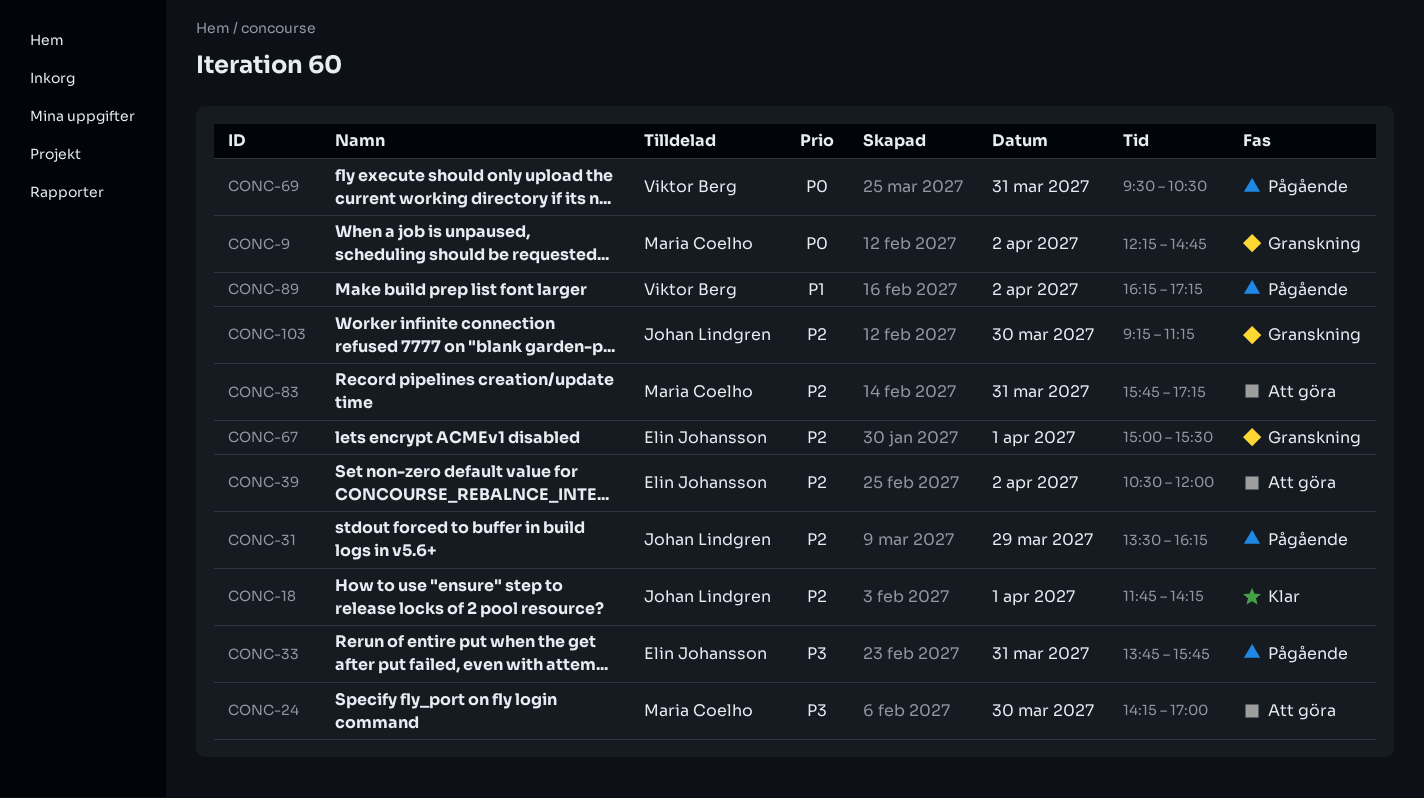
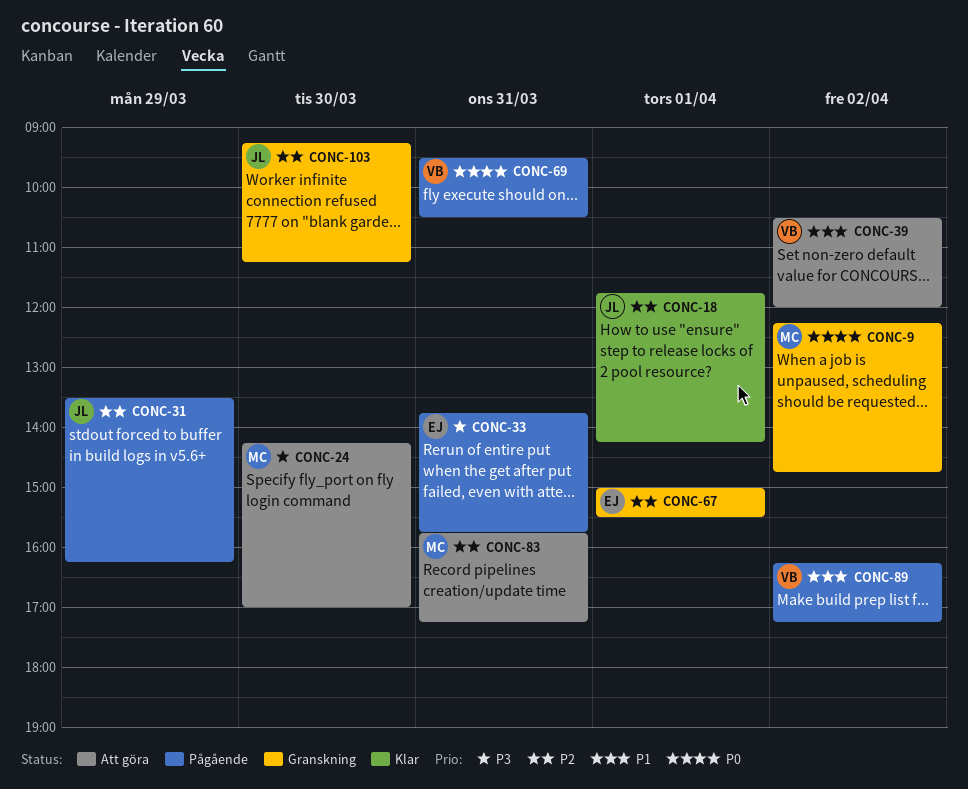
CONC-39, owner: Elin Johansson -> Viktor Berg
CONC-39, priority: P2 -> P1

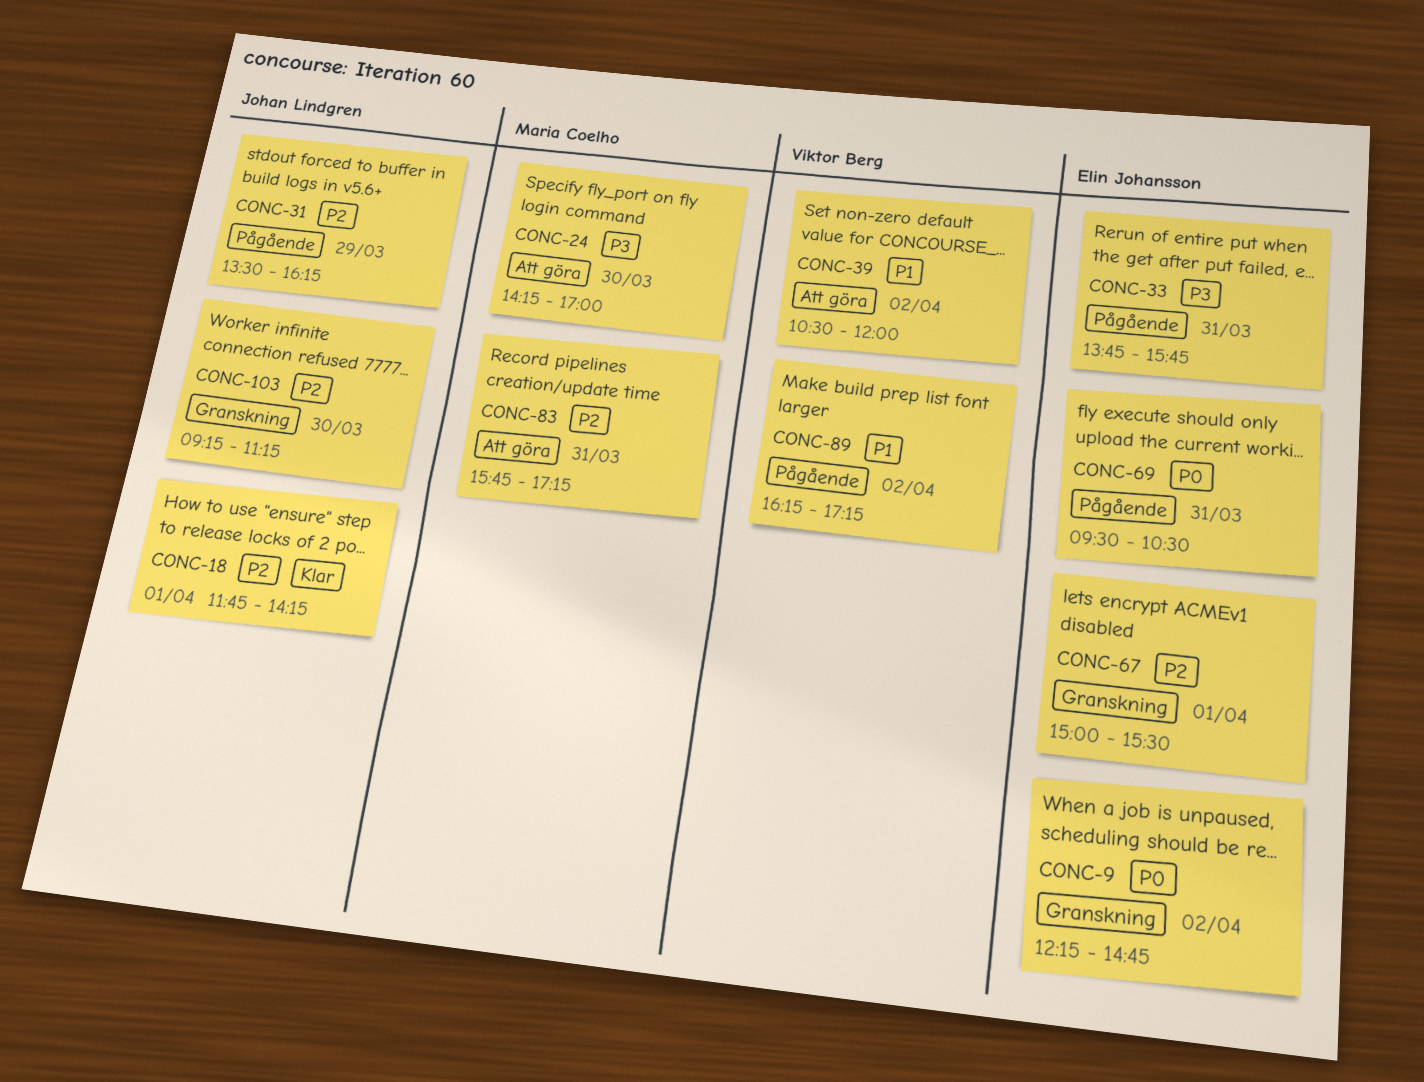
CONC-9, owner: Maria Coelho -> Elin Johansson
CONC-69, owner: Viktor Berg -> Elin Johansson

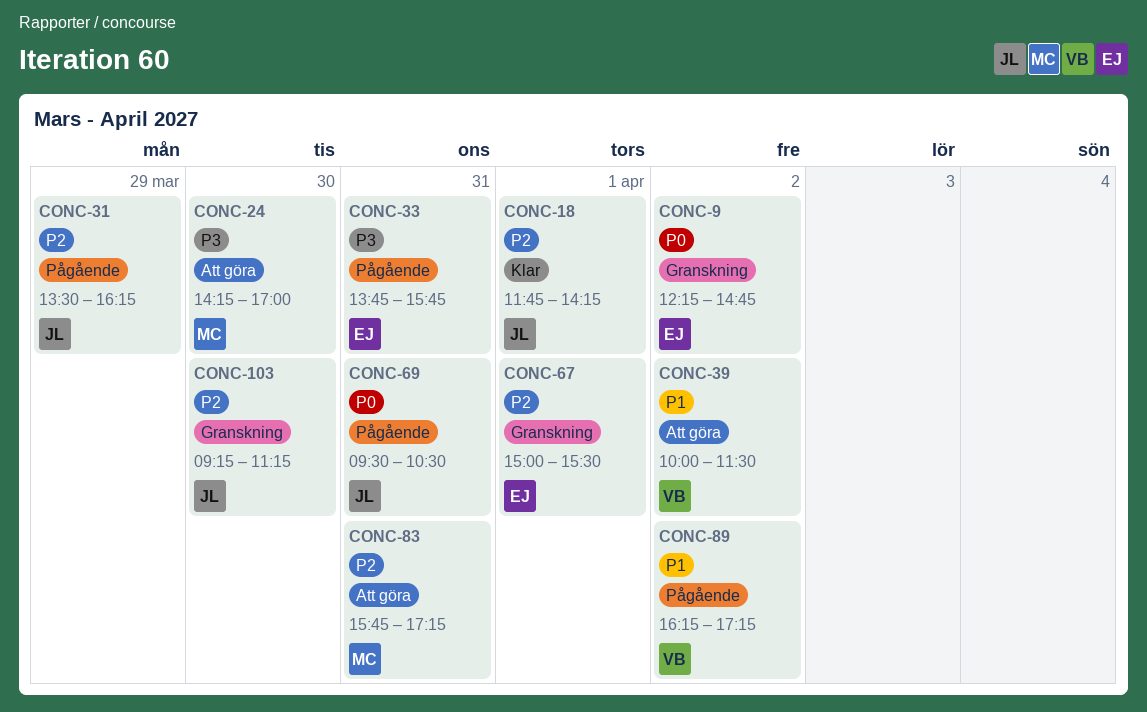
CONC-39, begins: 10:30 -> 10:00
CONC-39, ends: 12:00 -> 11:30
CONC-69, owner: Elin Johansson -> Johan Lindgren

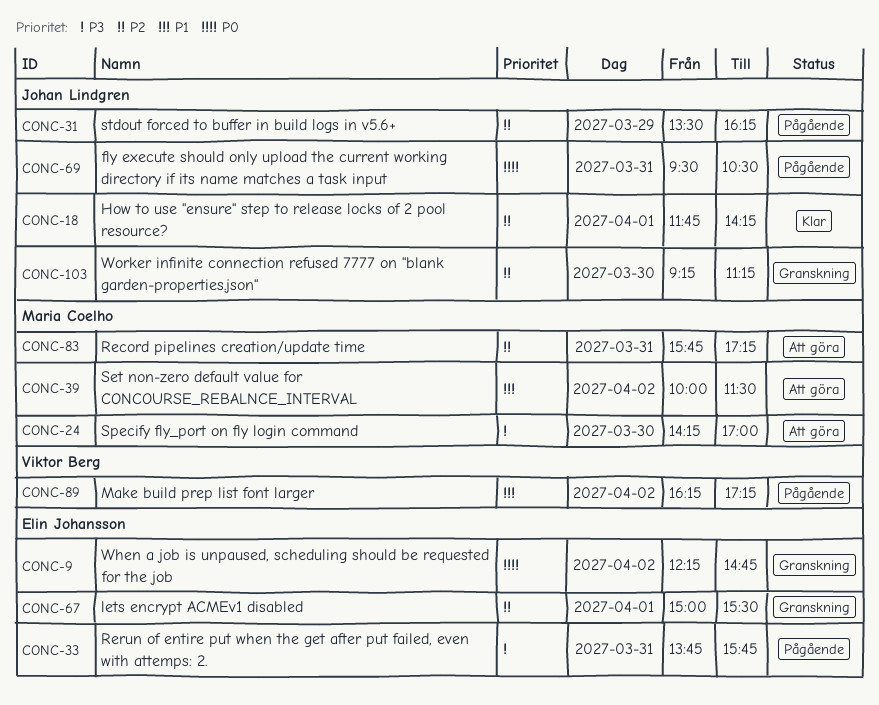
CONC-39, owner: Viktor Berg -> Maria Coelho

